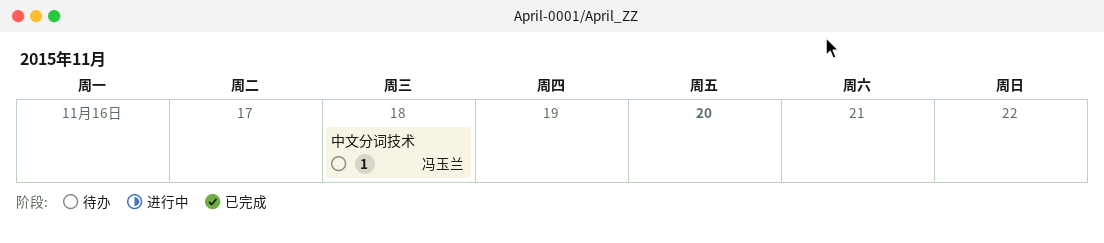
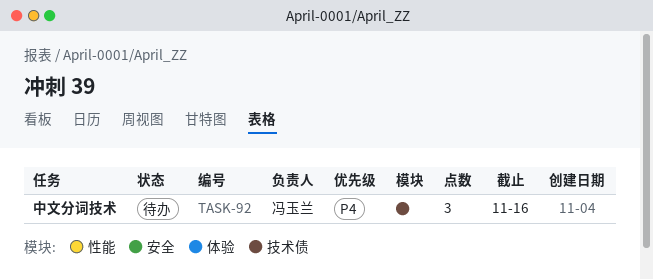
中文分词技术, estimate: 1 -> 3
中文分词技术, due: Nov 18 -> Nov 16

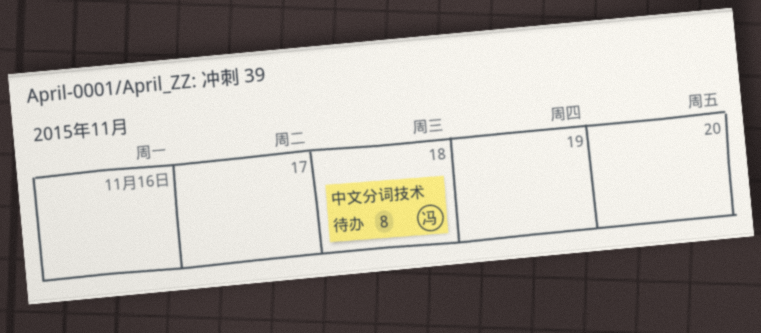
中文分词技术, estimate: 3 -> 8
中文分词技术, due: Nov 16 -> Nov 18

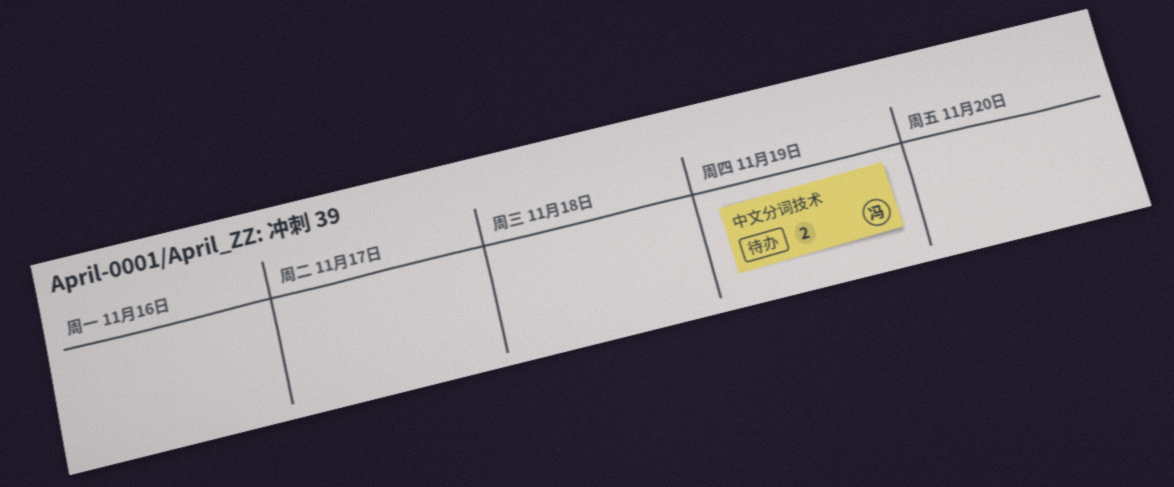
中文分词技术, estimate: 8 -> 2
中文分词技术, due: Nov 18 -> Nov 19

